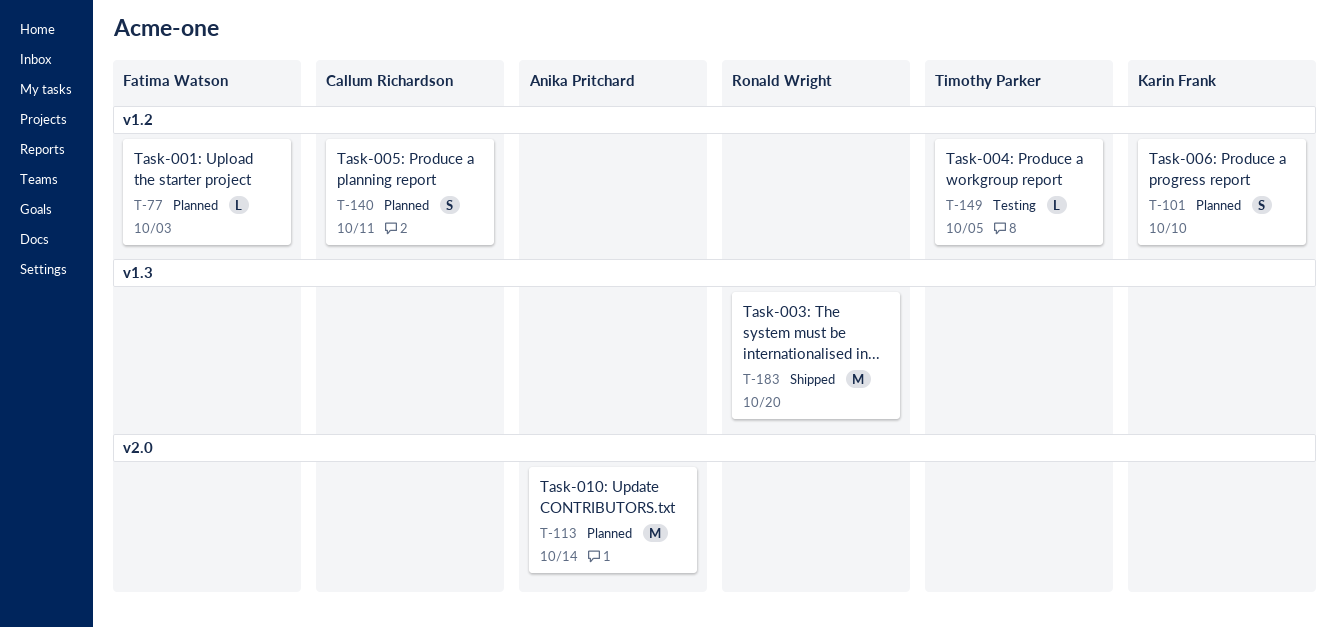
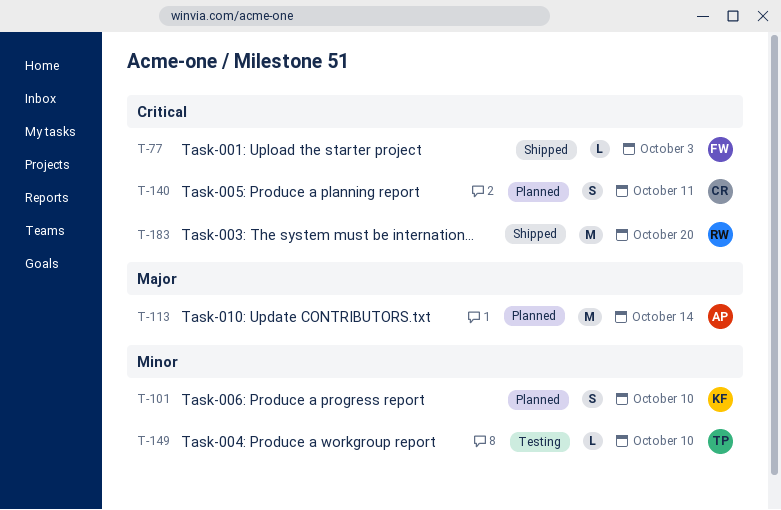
T-77, status: Planned -> Shipped
T-149, due: Oct 5 -> Oct 10

